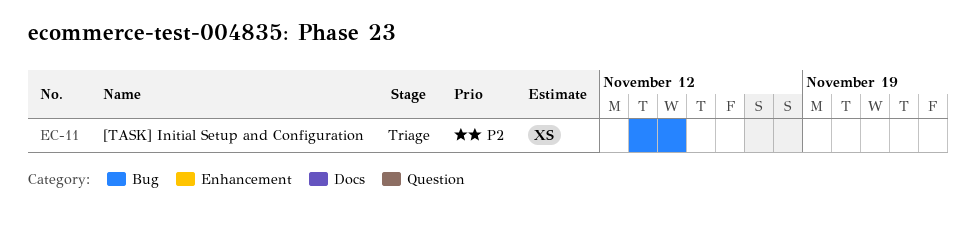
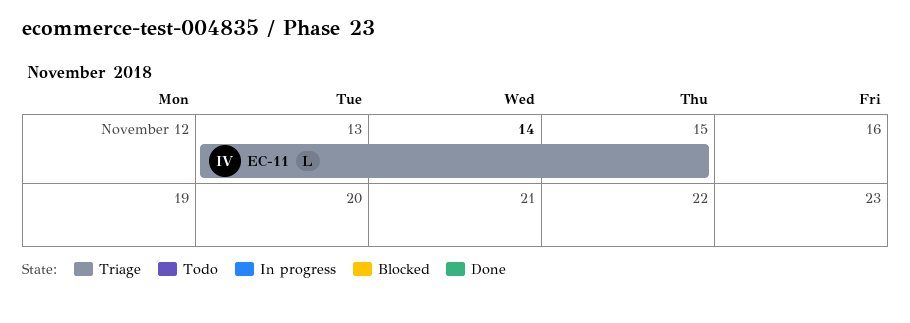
EC-11, estimate: XS -> L
EC-11, due: Nov 14 -> Nov 15

